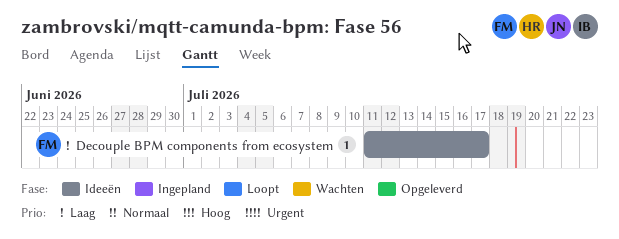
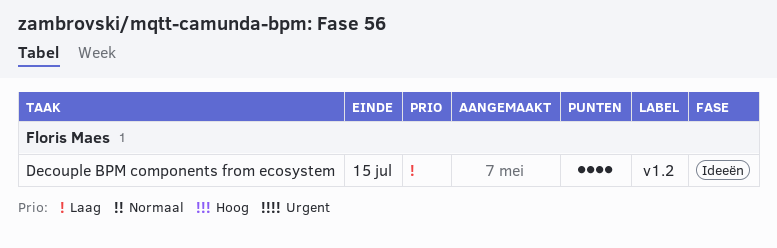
Decouple BPM components from ecosystem, estimate: 1 -> 4
Decouple BPM components from ecosystem, due: Jul 17 -> Jul 15

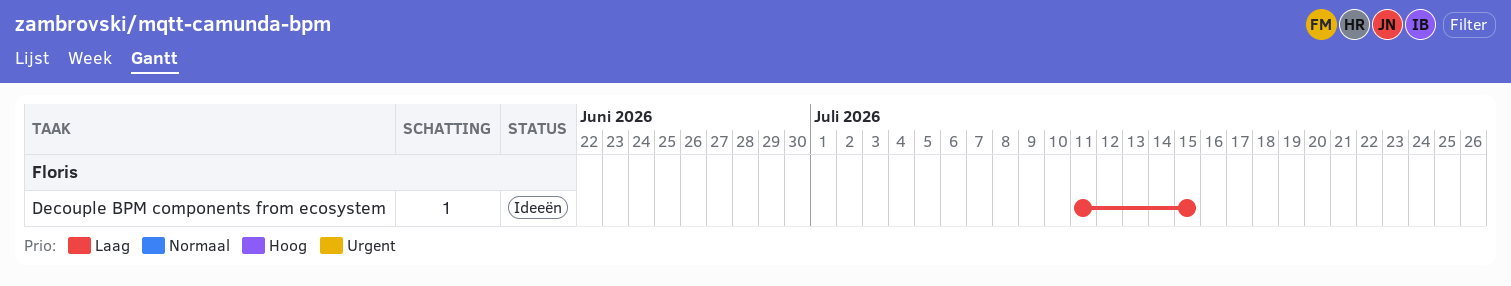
Decouple BPM components from ecosystem, estimate: 4 -> 1

